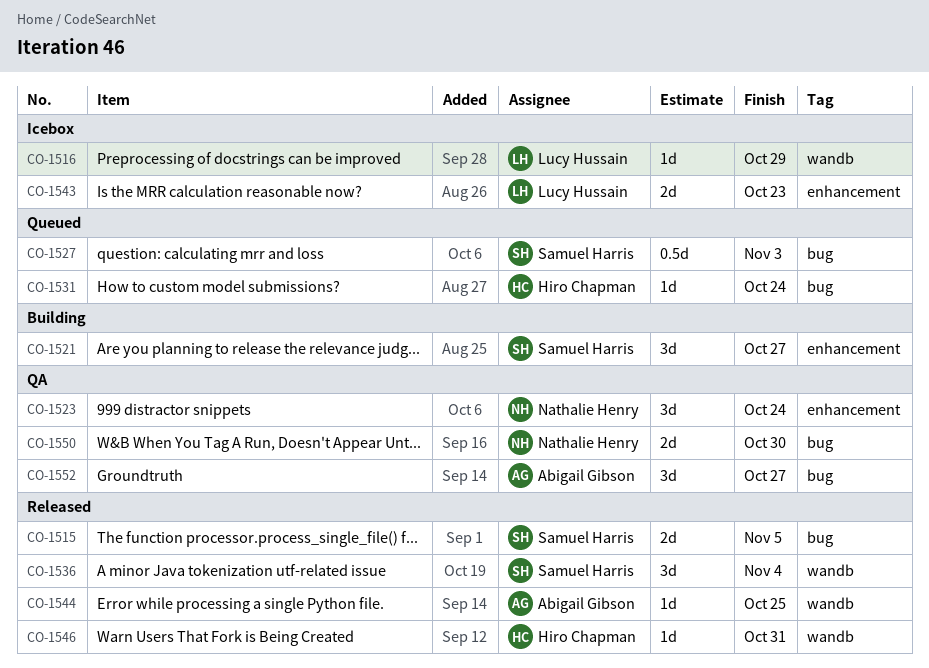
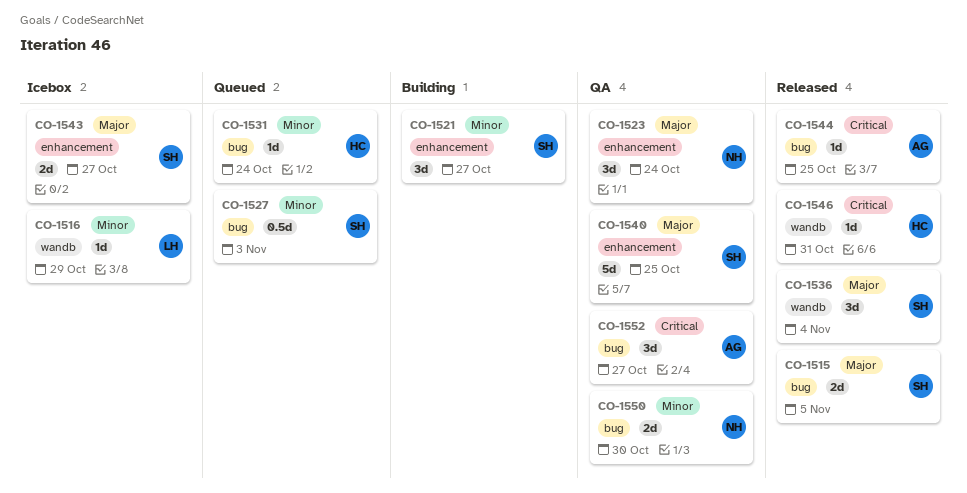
CO-1540: none -> present
CO-1543, owner: Lucy Hussain -> Samuel Harris
CO-1543, due: Oct 23 -> Oct 27
CO-1544, label: wandb -> bug

